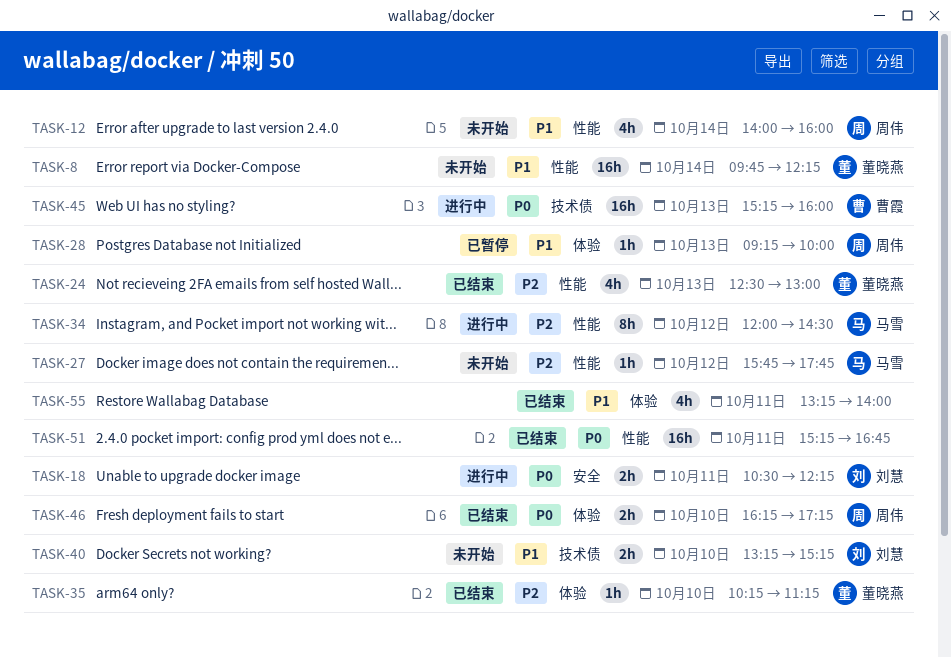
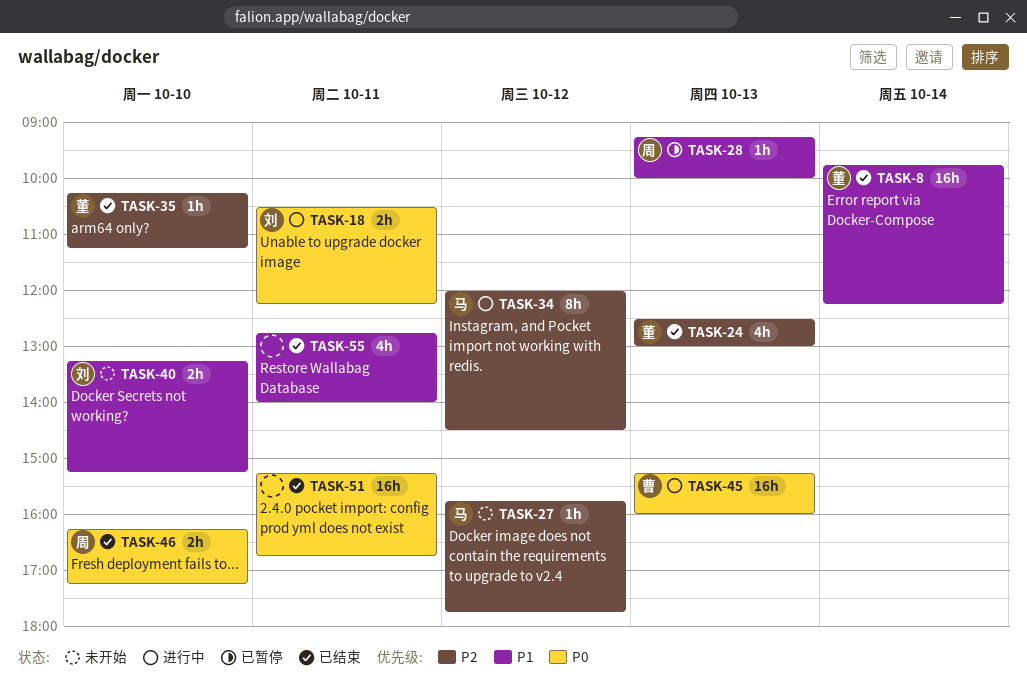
TASK-8, status: 未开始 -> 已结束
TASK-12: present -> none
TASK-55, begins: 13:15 -> 12:45

